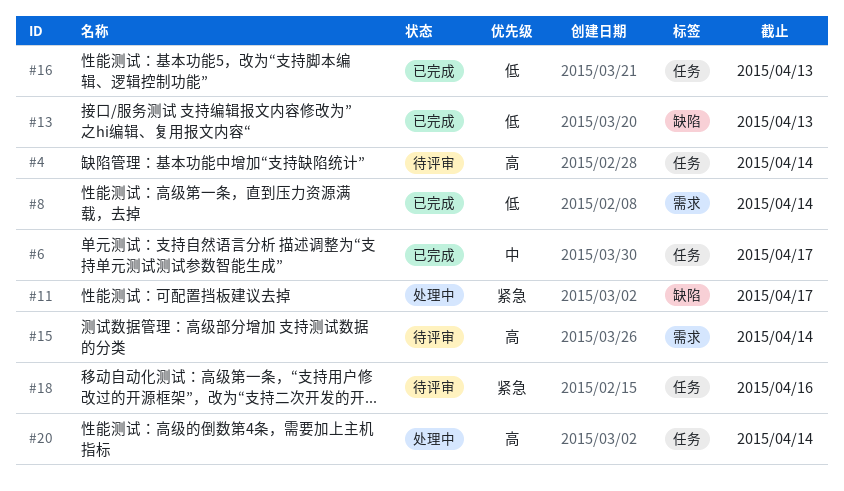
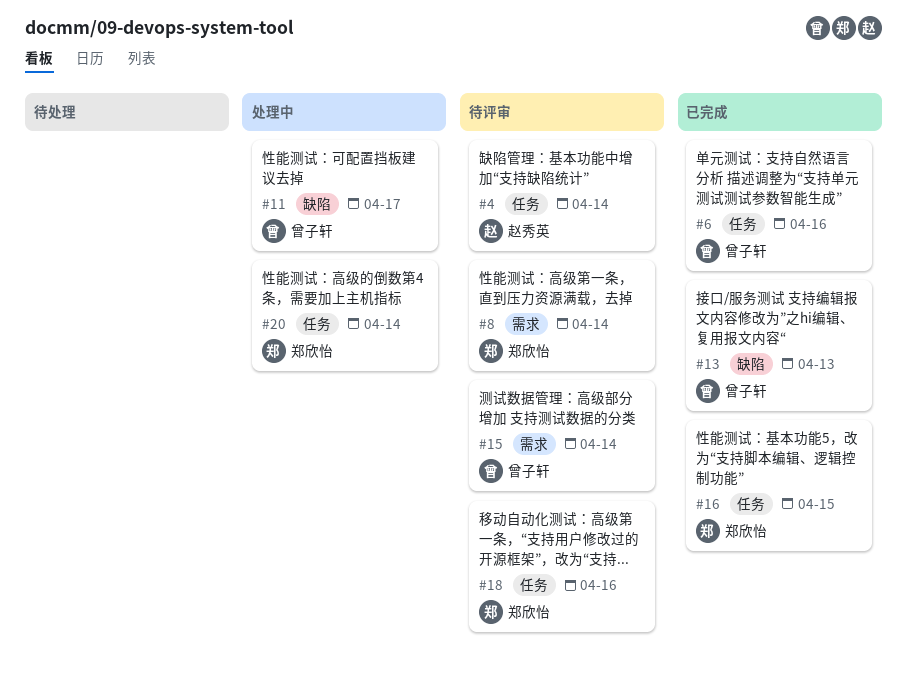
#6, due: Apr 17 -> Apr 16
#8, status: 已完成 -> 待评审
#16, due: Apr 13 -> Apr 15

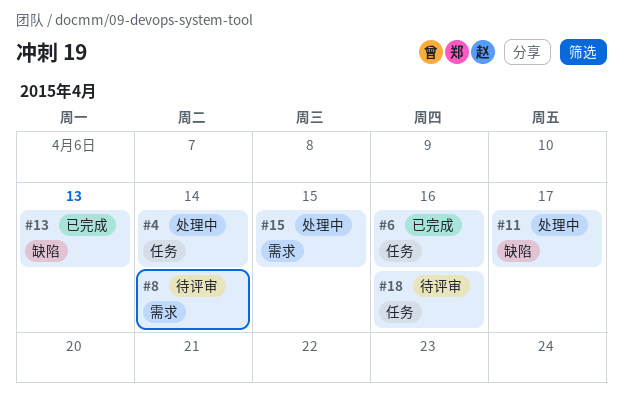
#4, status: 待评审 -> 处理中
#15, status: 待评审 -> 处理中
#15, due: Apr 14 -> Apr 15
#16: present -> none
#20: present -> none

